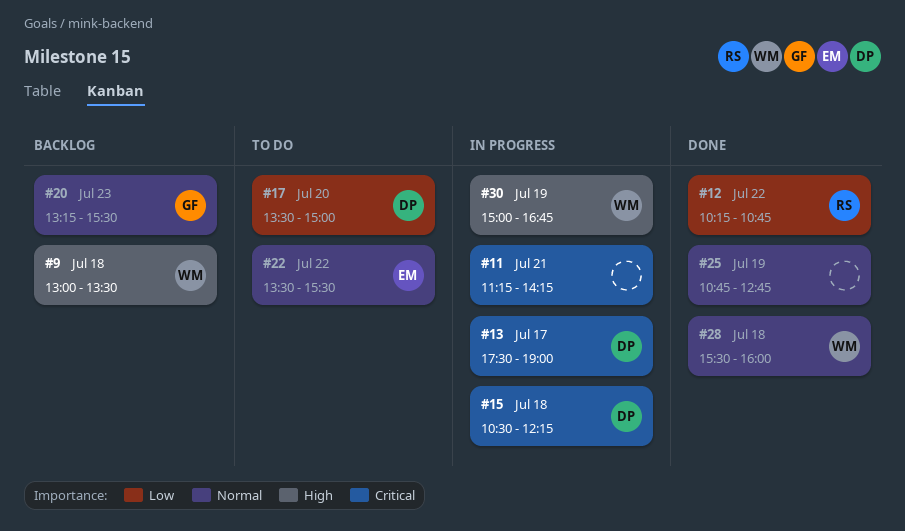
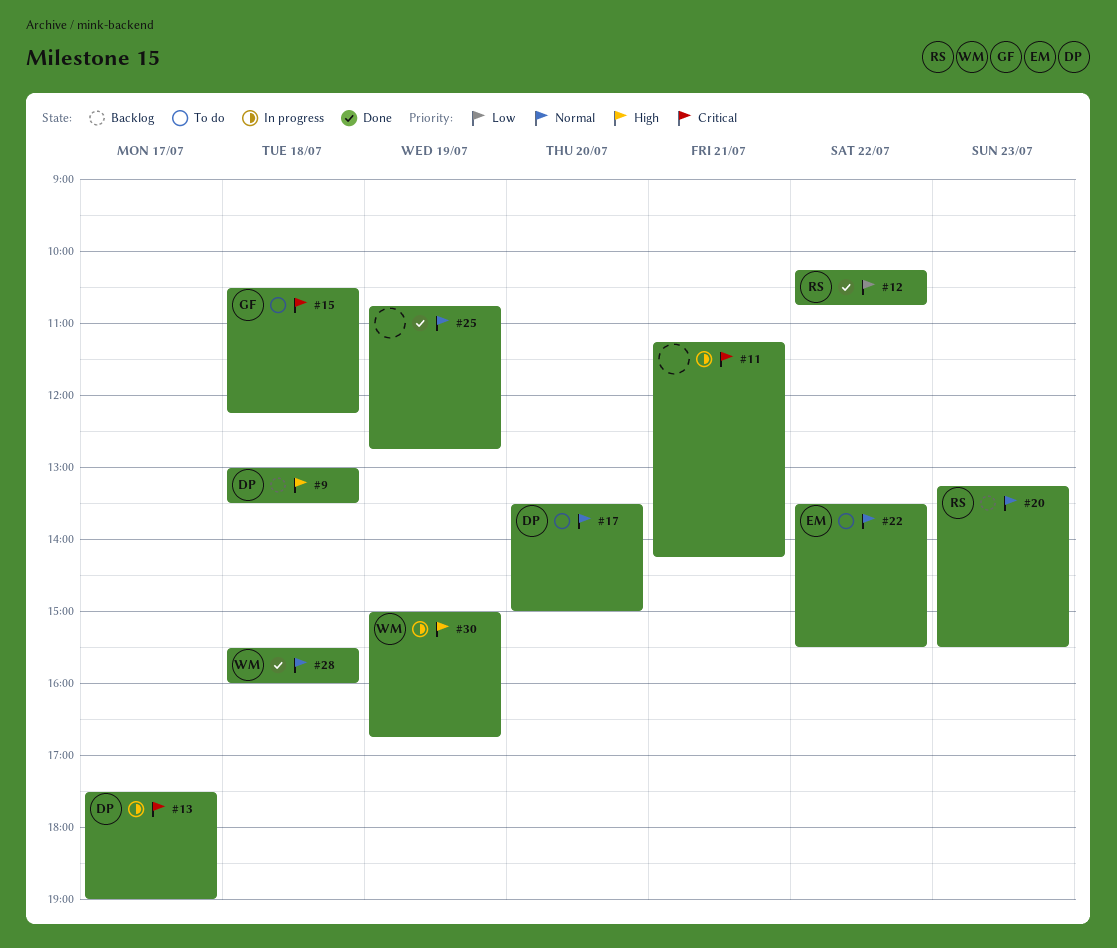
#9, owner: WM -> DP
#15, status: In progress -> To do
#15, owner: DP -> GF
#17, priority: Low -> Normal
#20, owner: GF -> RS

